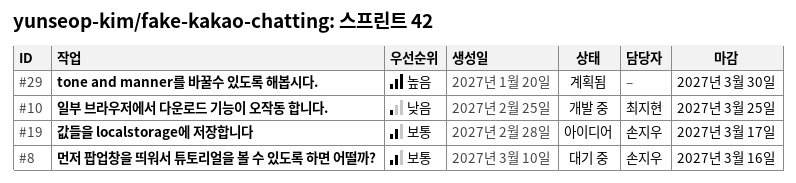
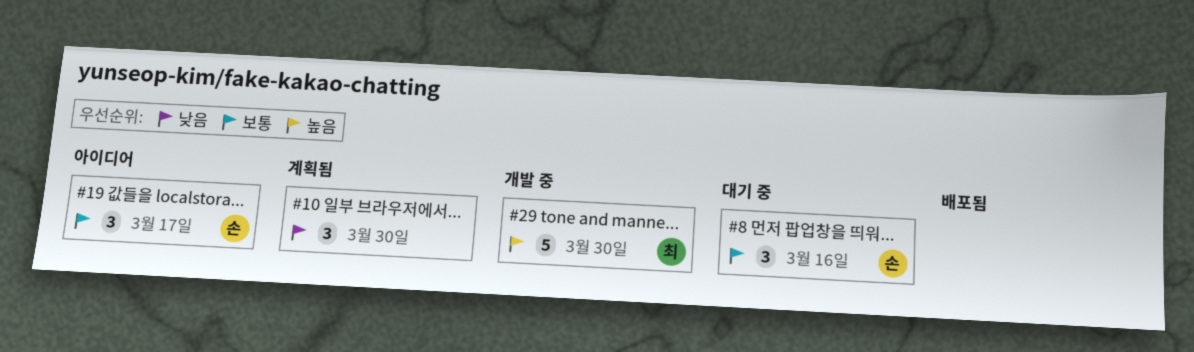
#10, status: 개발 중 -> 계획됨
#10, owner: 최지현 -> none
#10, due: Mar 25 -> Mar 30
#29, status: 계획됨 -> 개발 중
#29, owner: none -> 최지현

